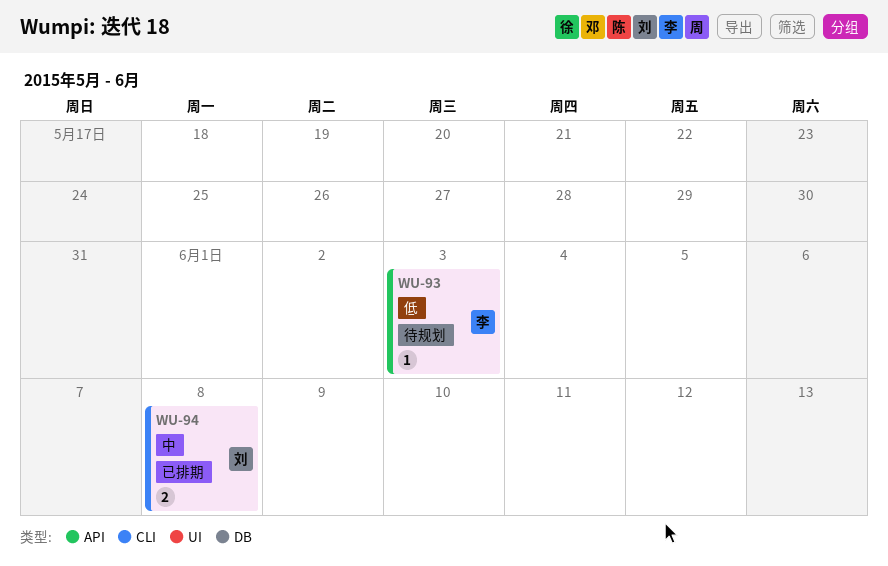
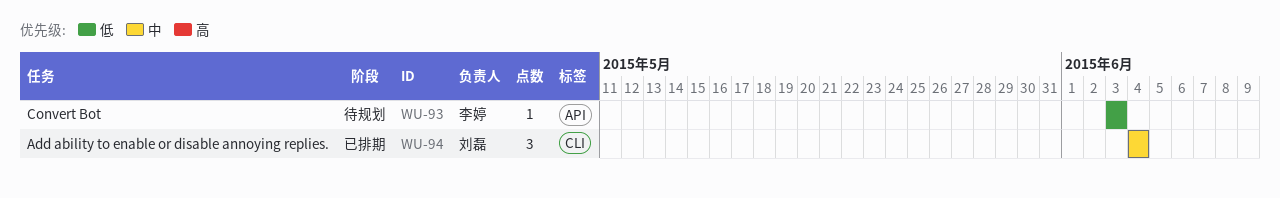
WU-94, estimate: 2 -> 3
WU-94, due: Jun 8 -> Jun 4

